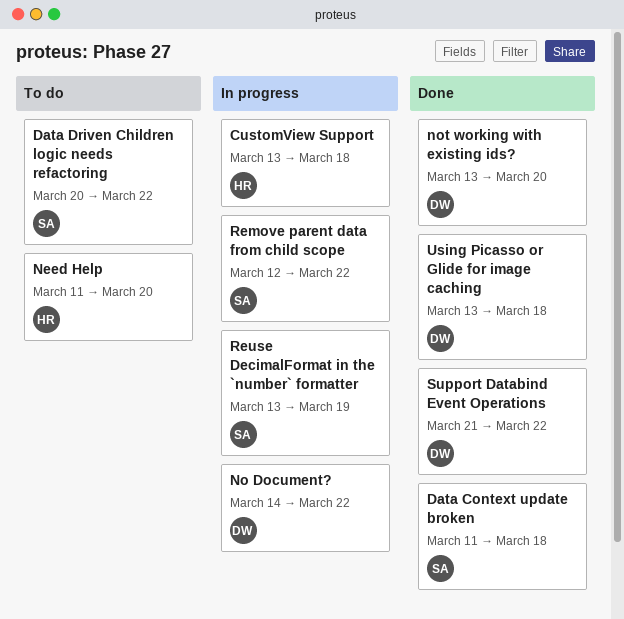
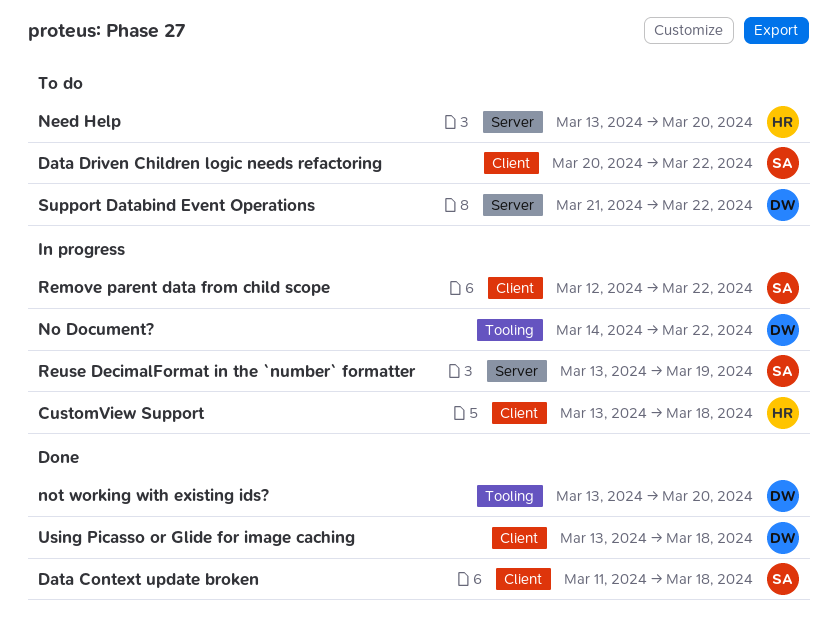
Need Help, start: Mar 11 -> Mar 13
Support Databind Event Operations, status: Done -> To do

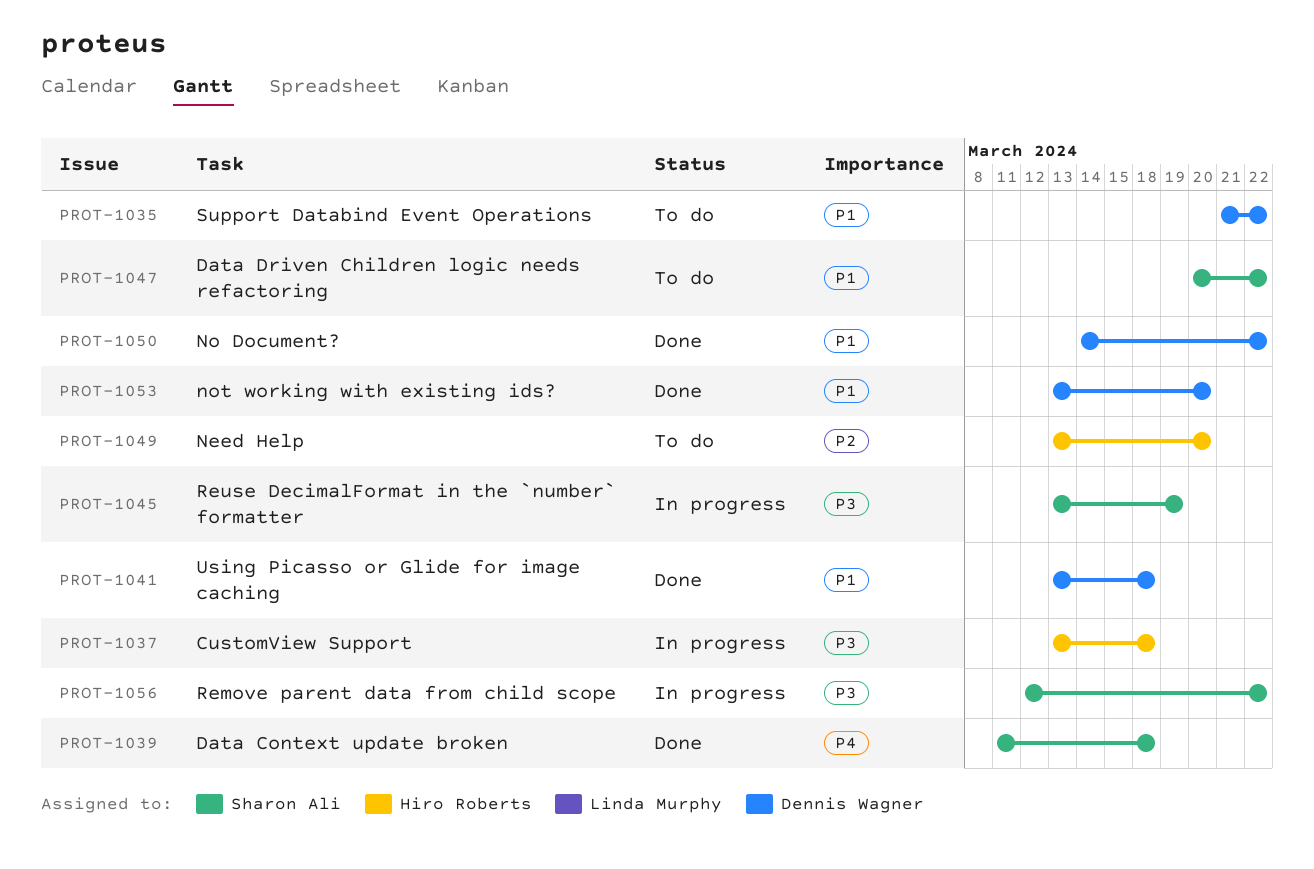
No Document?, status: In progress -> Done

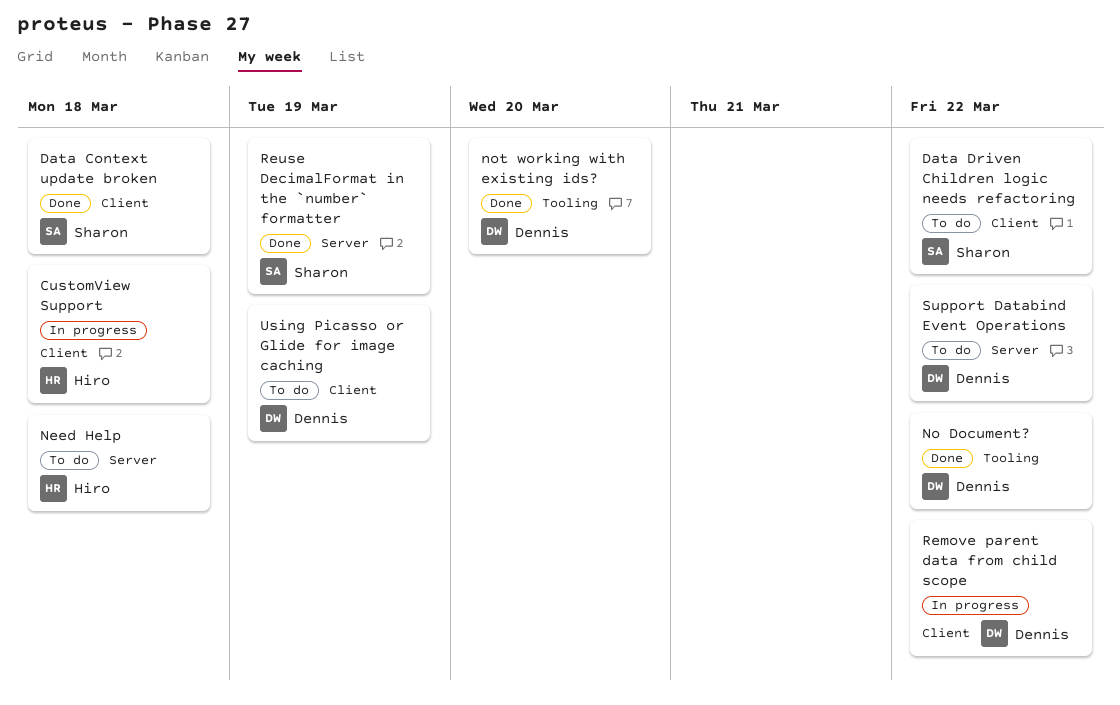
Need Help, due: Mar 20 -> Mar 18
Remove parent data from child scope, owner: Sharon Ali -> Dennis Wagner
Reuse DecimalFormat in the `number` formatter, status: In progress -> Done
Using Picasso or Glide for image caching, status: Done -> To do
Using Picasso or Glide for image caching, due: Mar 18 -> Mar 19

